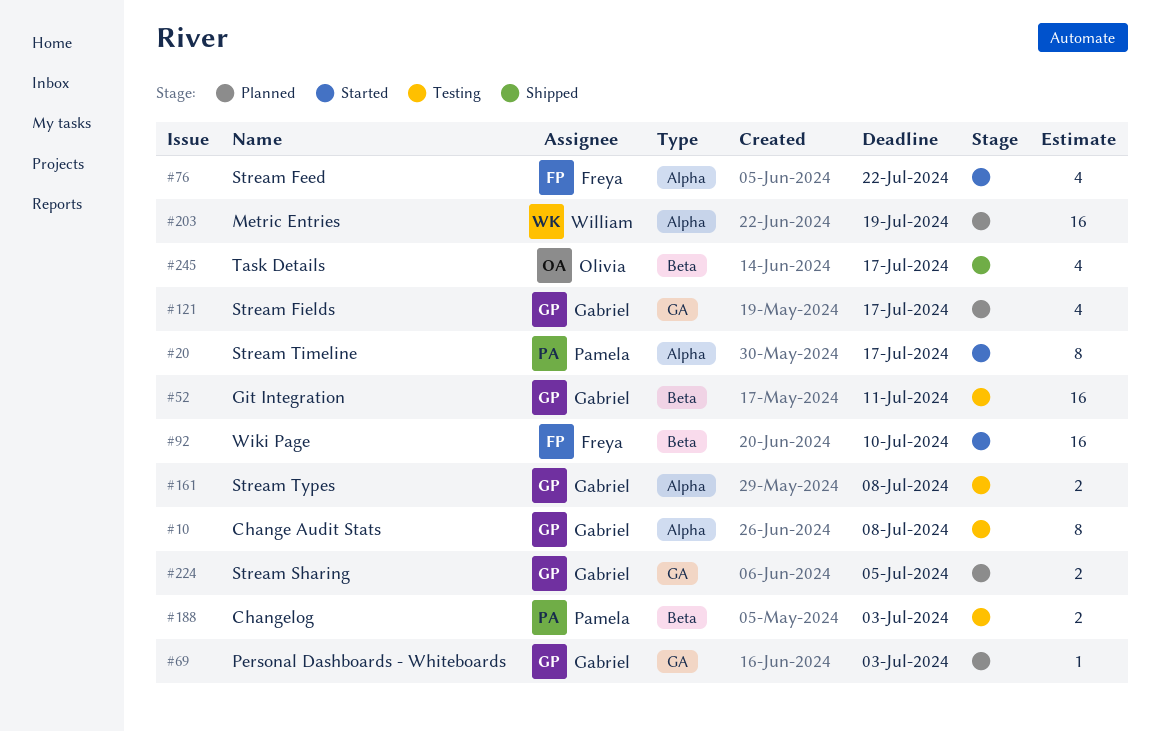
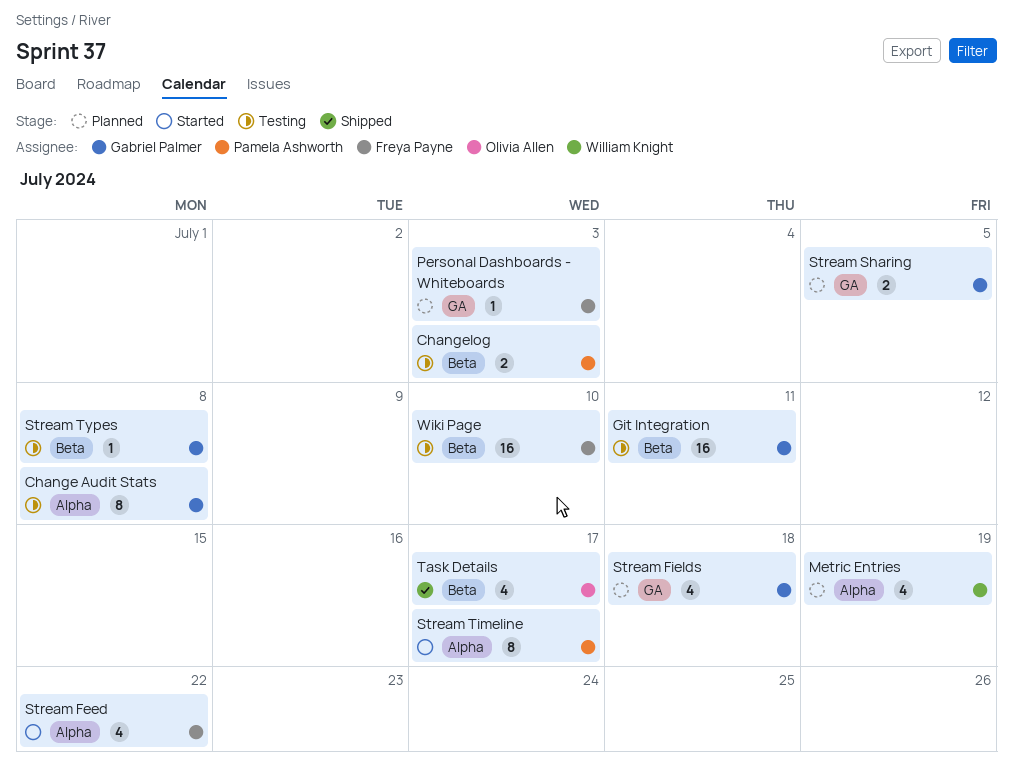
Metric Entries, estimate: 16 -> 4
Personal Dashboards - Whiteboards, owner: Gabriel Palmer -> Freya Payne
Stream Fields, due: Jul 17 -> Jul 18
Stream Types, label: Alpha -> Beta
Stream Types, estimate: 2 -> 1
Wiki Page, status: Started -> Testing

